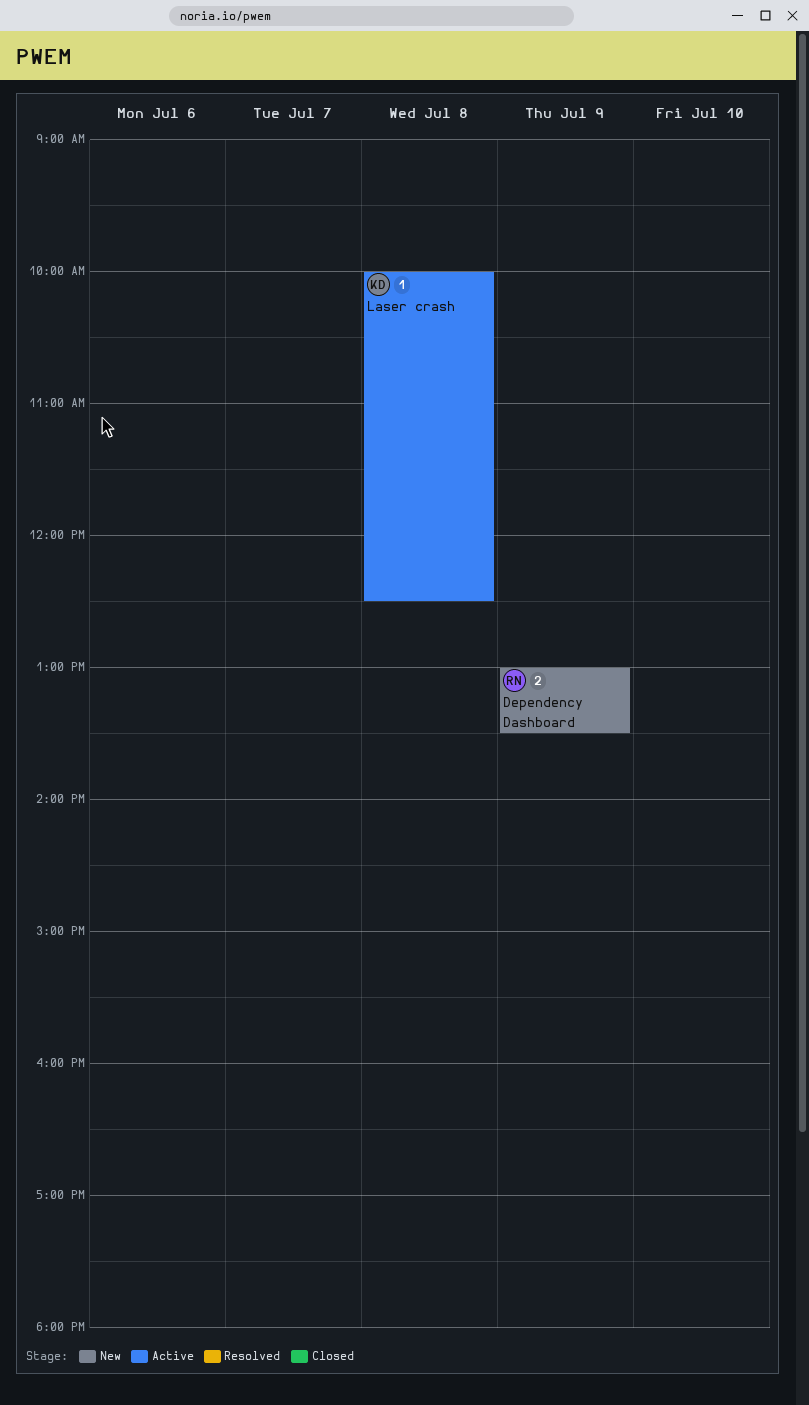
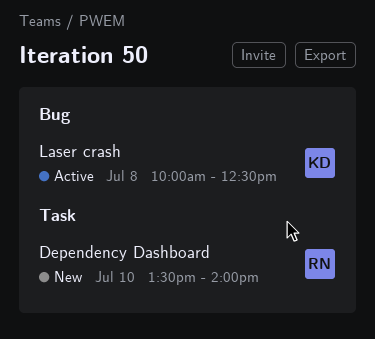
Dependency Dashboard, day: Jul 9 -> Jul 10
Dependency Dashboard, begins: 13:00 -> 13:30
Dependency Dashboard, ends: 13:30 -> 14:00

